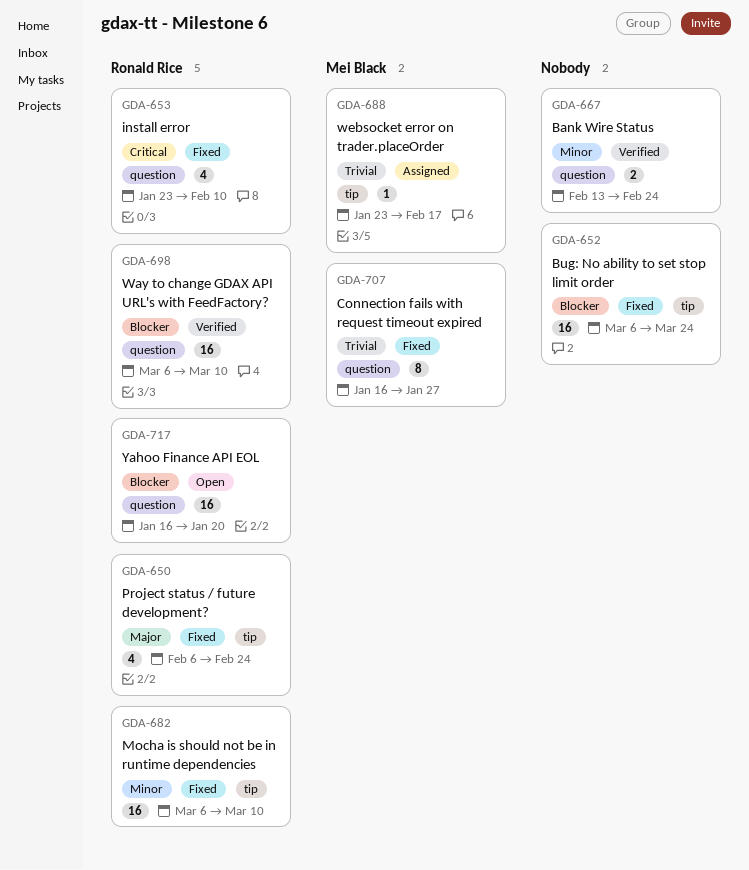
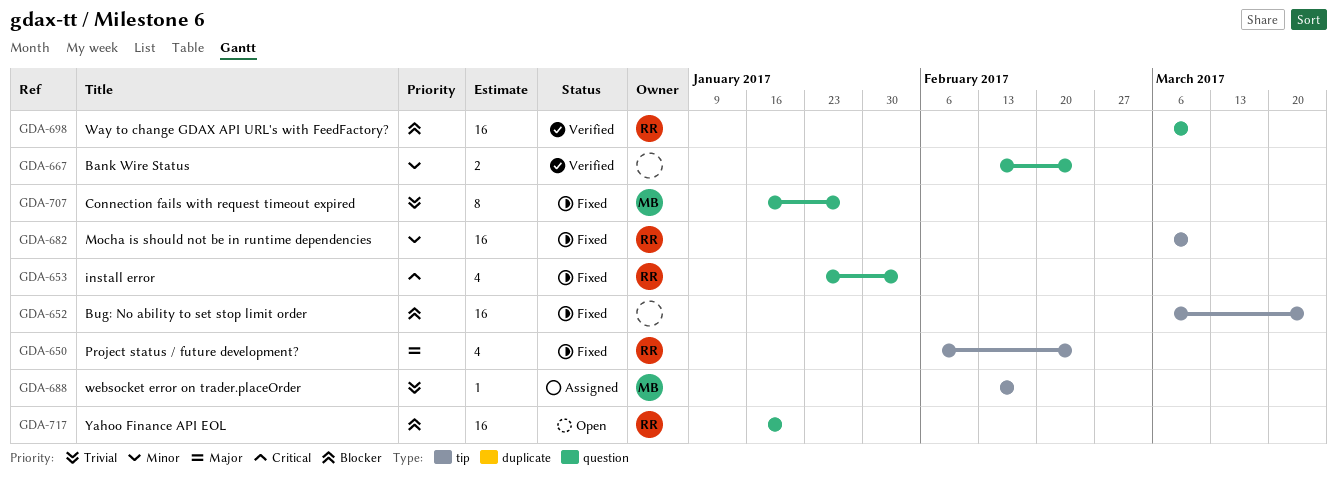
GDA-653, due: Feb 10 -> Feb 3
GDA-688, start: Jan 23 -> Feb 13

